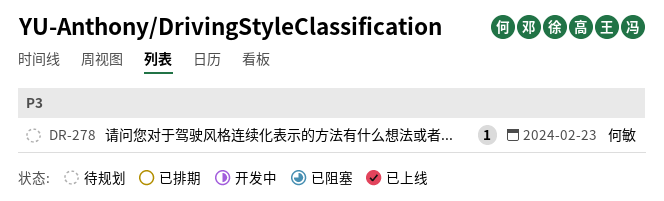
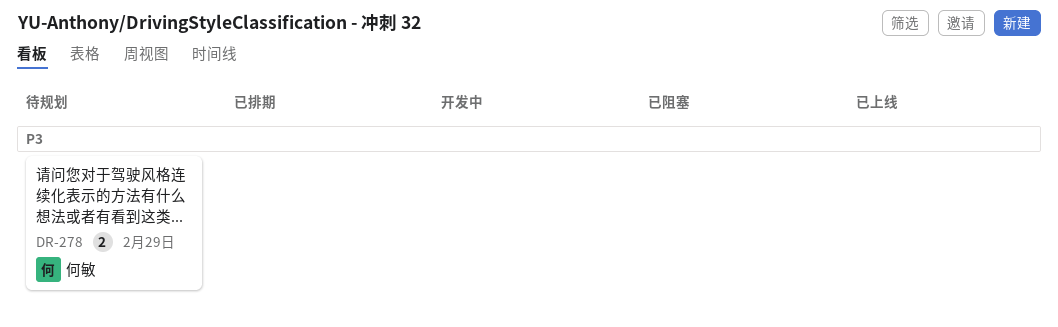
DR-278, estimate: 1 -> 2
DR-278, due: Feb 23 -> Feb 29

